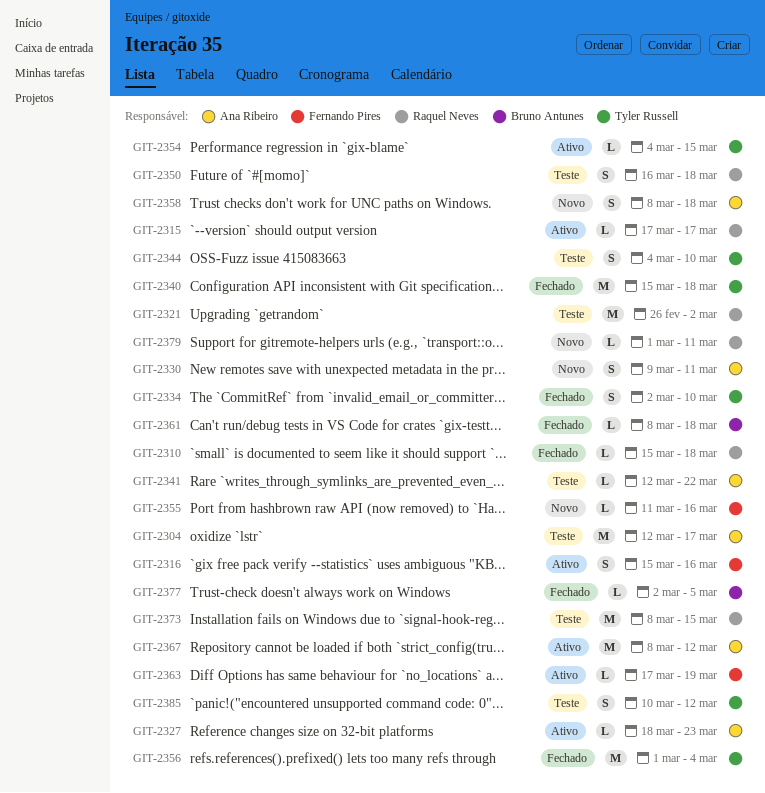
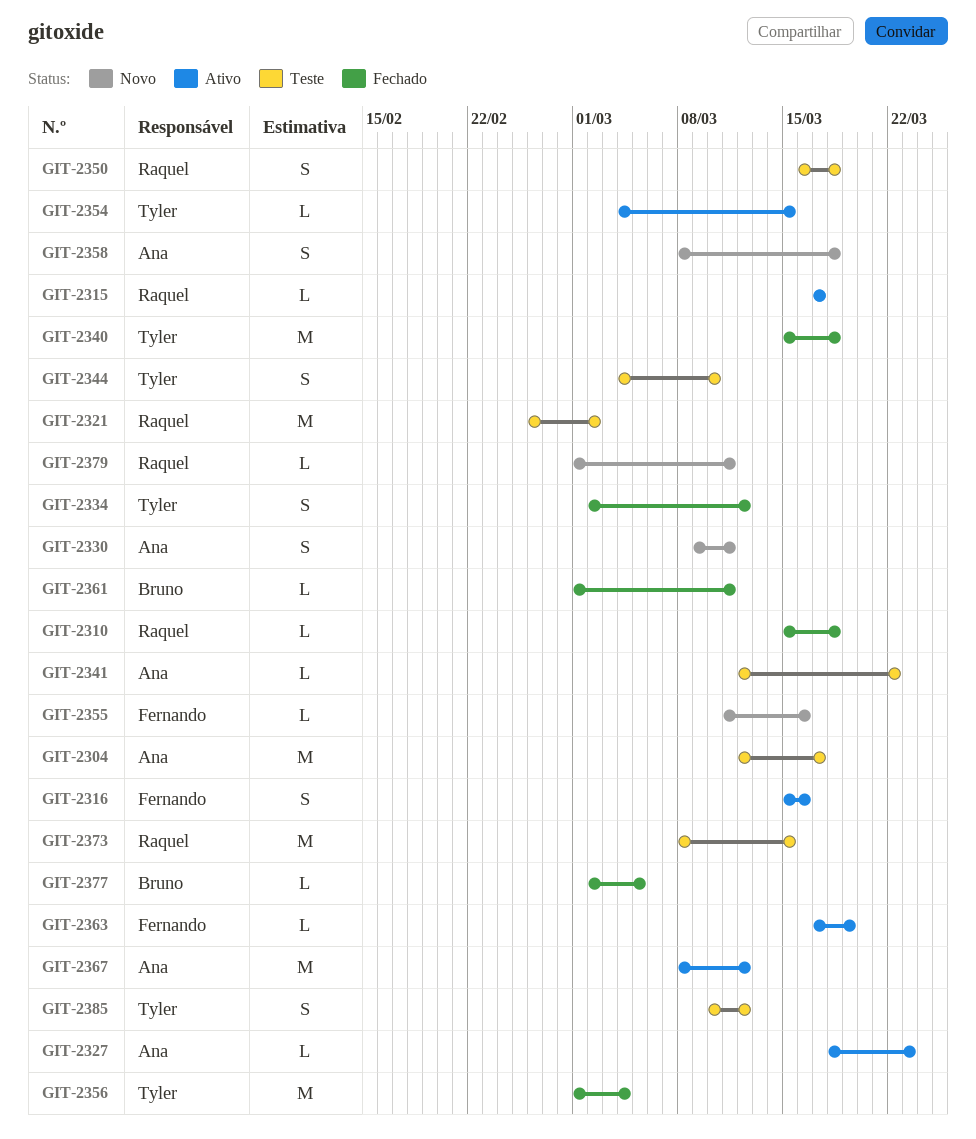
GIT-2334, due: Mar 10 -> Mar 12
GIT-2361, start: Mar 8 -> Mar 1
GIT-2361, due: Mar 18 -> Mar 11

